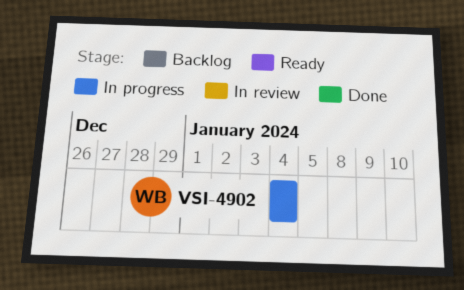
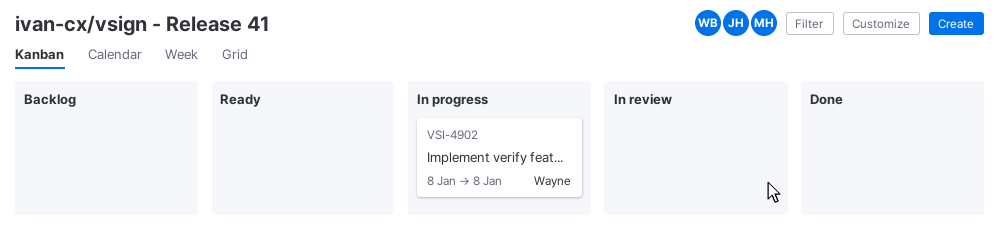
VSI-4902, start: Jan 4 -> Jan 8
VSI-4902, due: Jan 4 -> Jan 8

